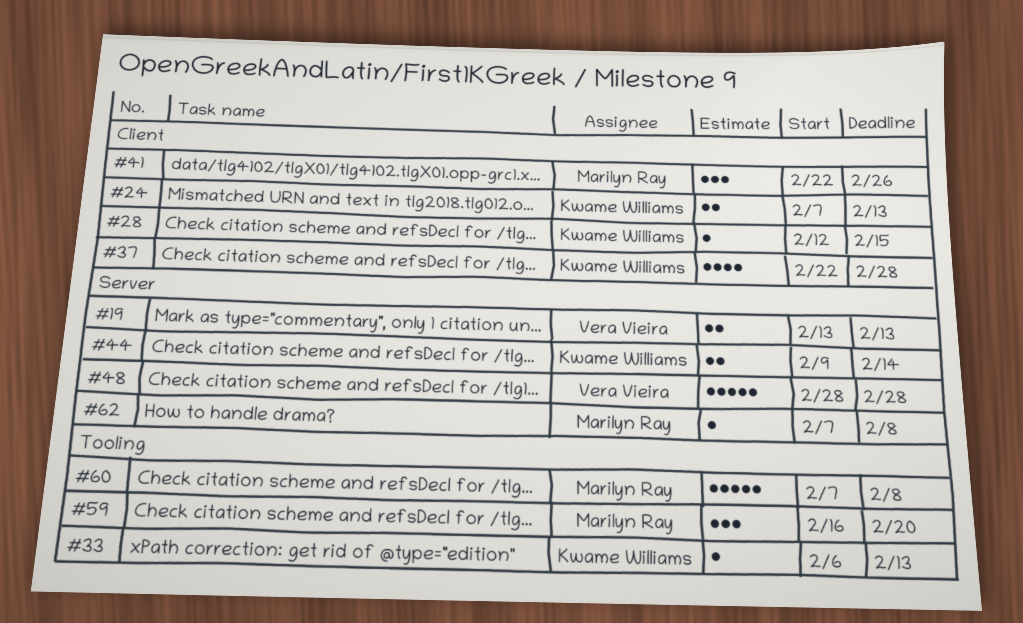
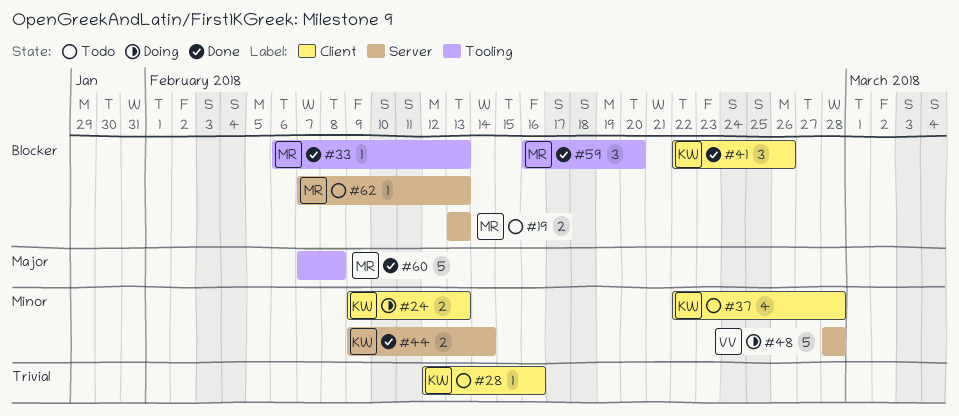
#19, owner: Vera Vieira -> Marilyn Ray
#24, start: Feb 7 -> Feb 9
#28, due: Feb 15 -> Feb 16
#33, owner: Kwame Williams -> Marilyn Ray
#41, owner: Marilyn Ray -> Kwame Williams
#62, due: Feb 8 -> Feb 13

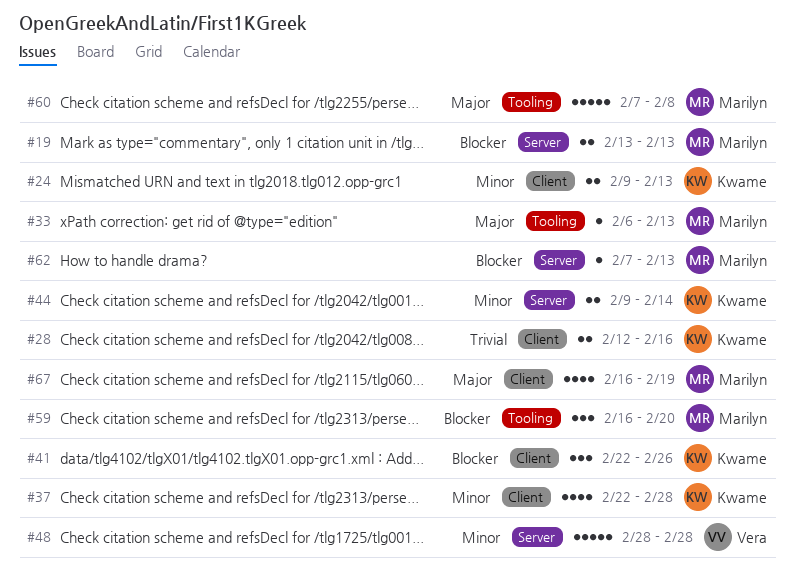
#28, estimate: 1 -> 2
#33, priority: Blocker -> Major
#67: none -> present

